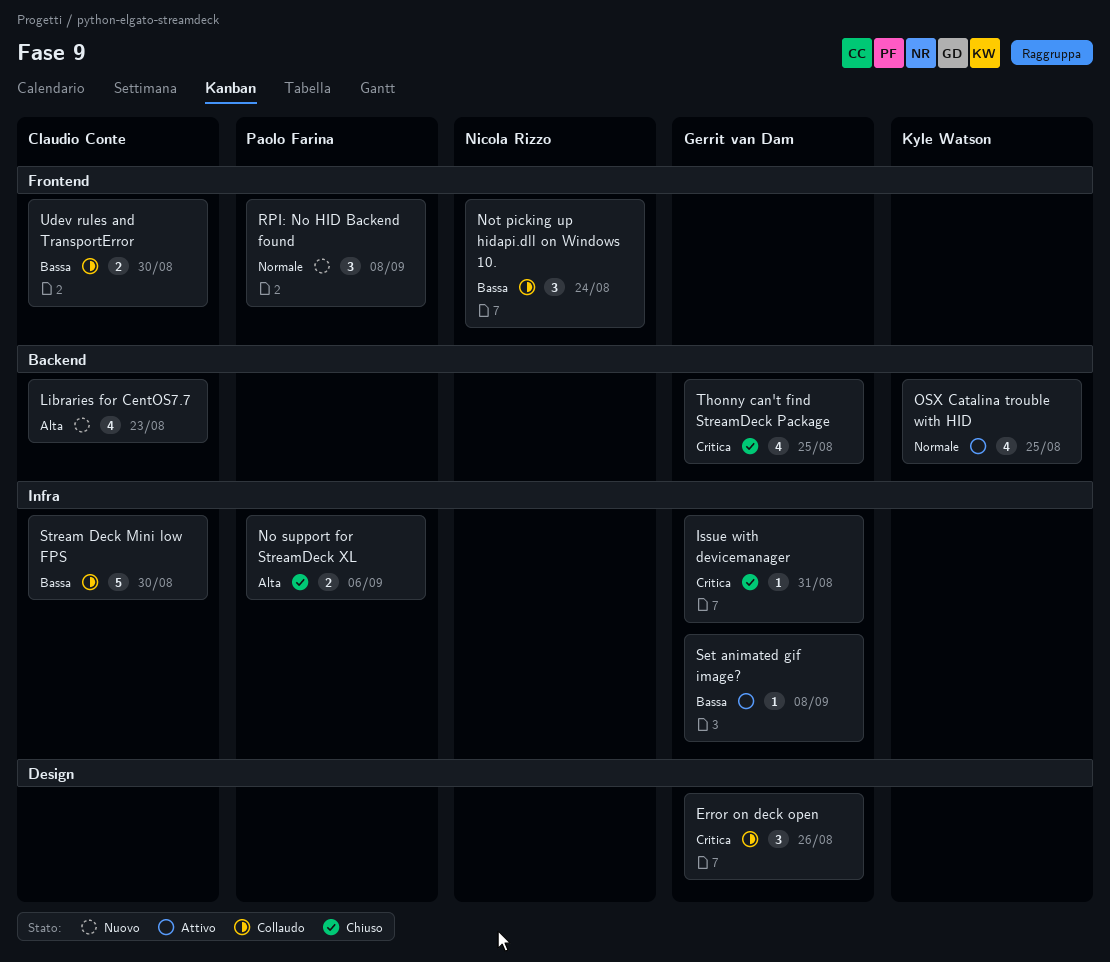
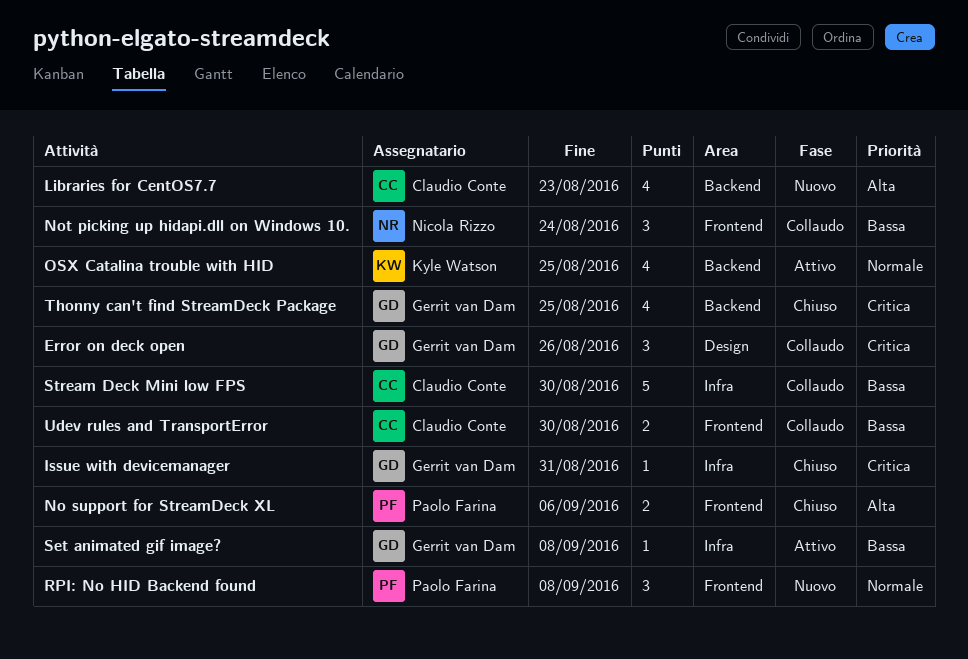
No support for StreamDeck XL, label: Infra -> Frontend

